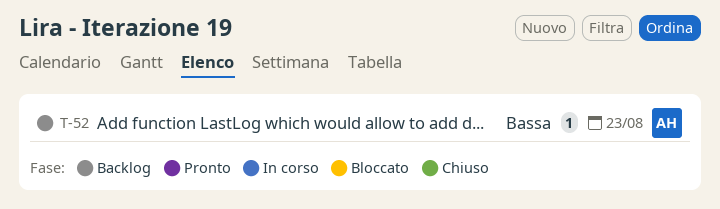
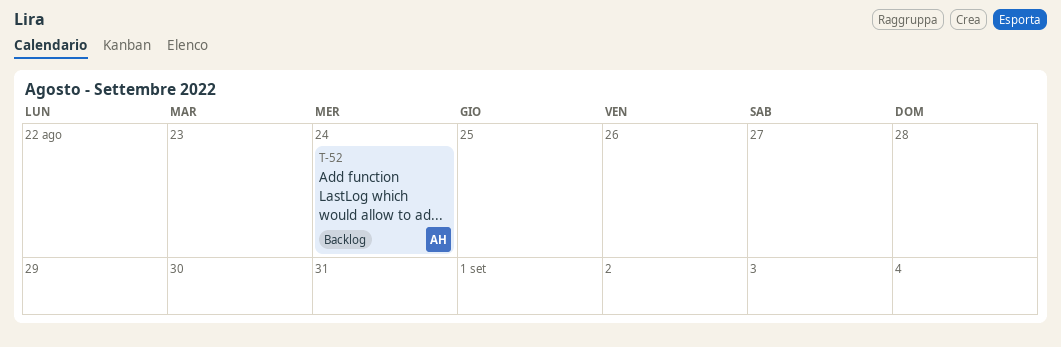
T-52, due: Aug 23 -> Aug 24

